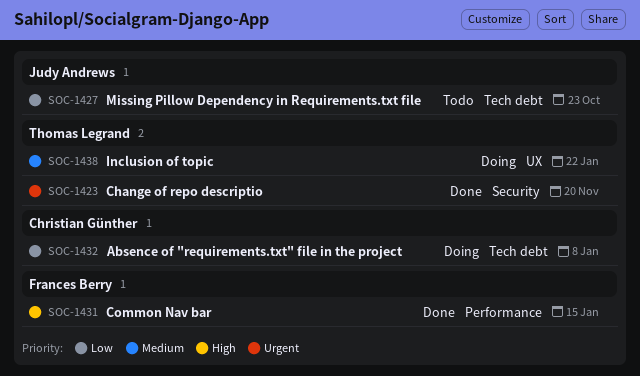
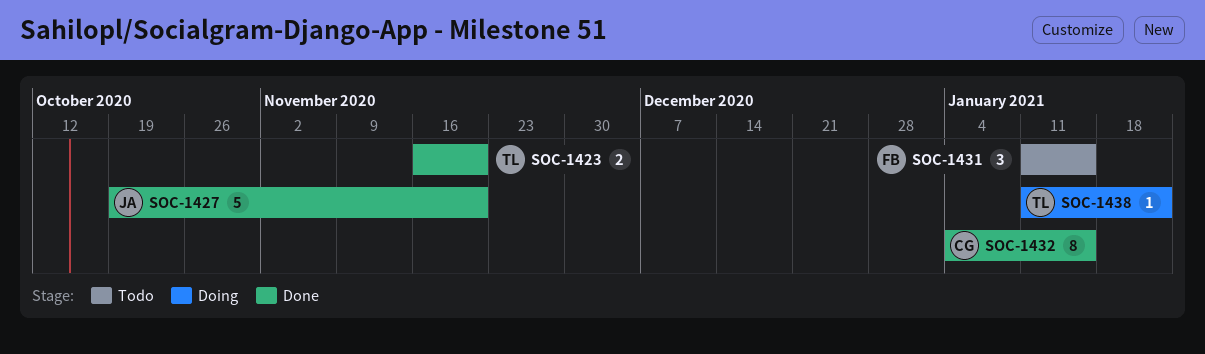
SOC-1427, status: Todo -> Done
SOC-1427, due: Oct 23 -> Nov 20
SOC-1431, status: Done -> Todo
SOC-1432, status: Doing -> Done
SOC-1432, due: Jan 8 -> Jan 15

